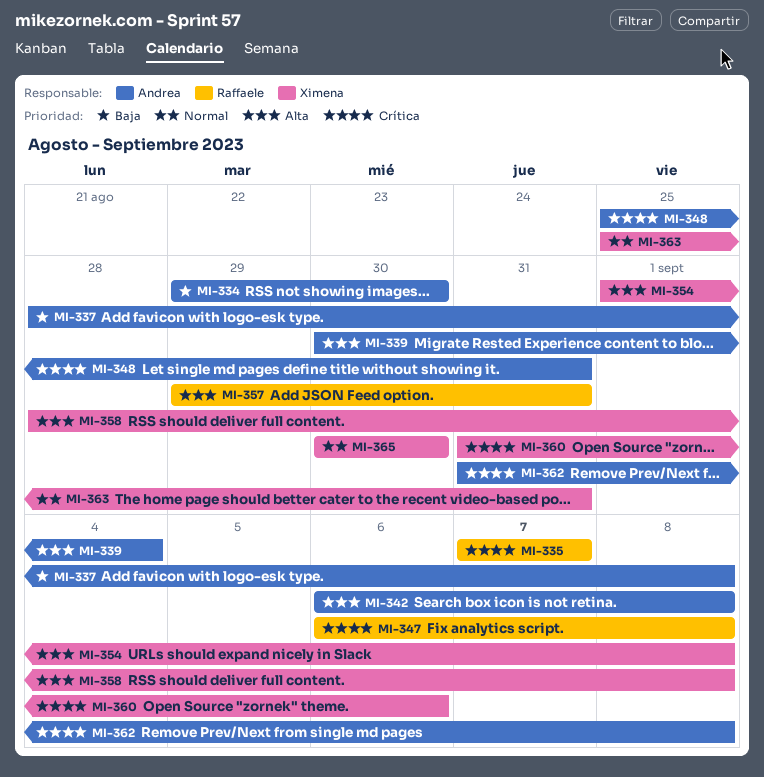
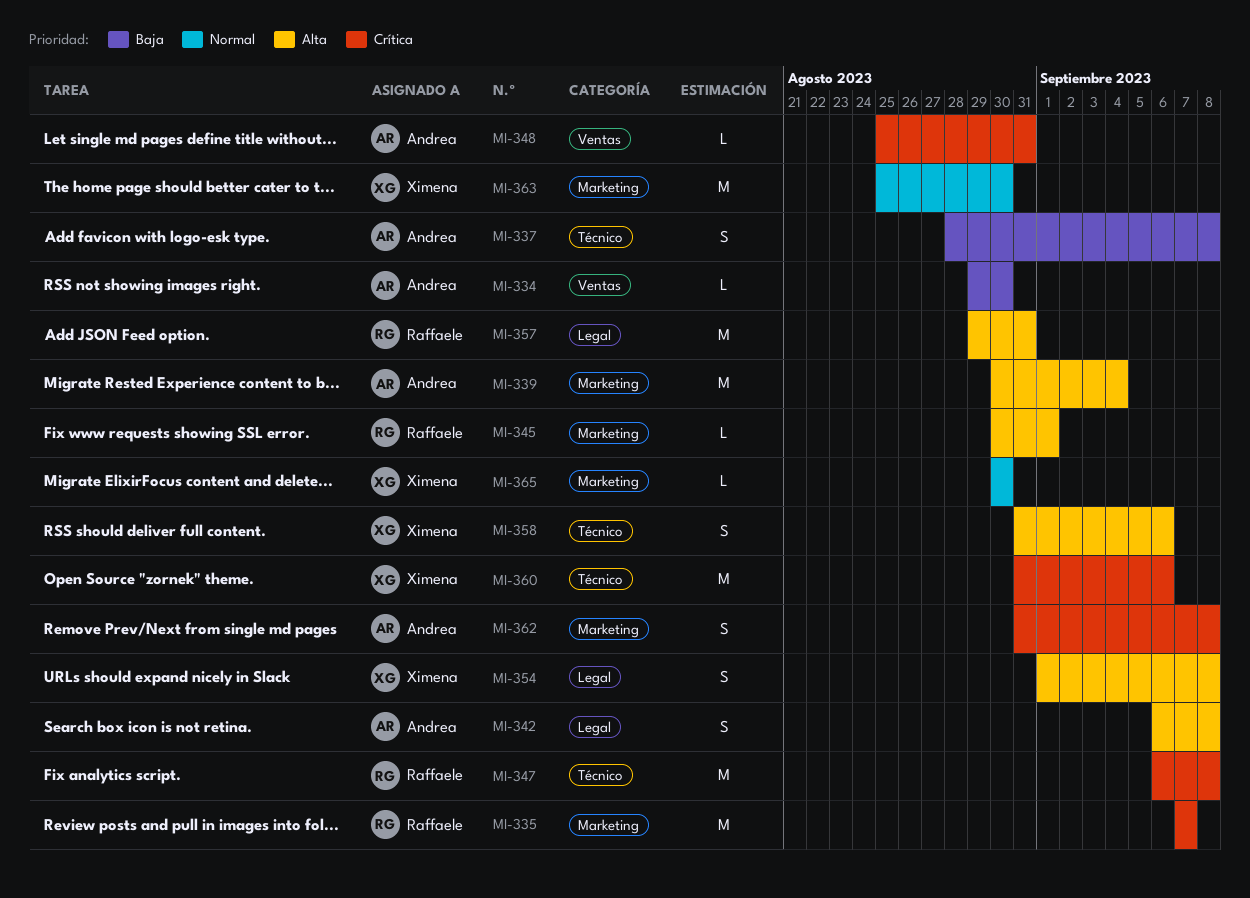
MI-345: none -> present
MI-358, start: Aug 28 -> Aug 31
MI-358, due: Sep 8 -> Sep 6
MI-363, due: Aug 31 -> Aug 30

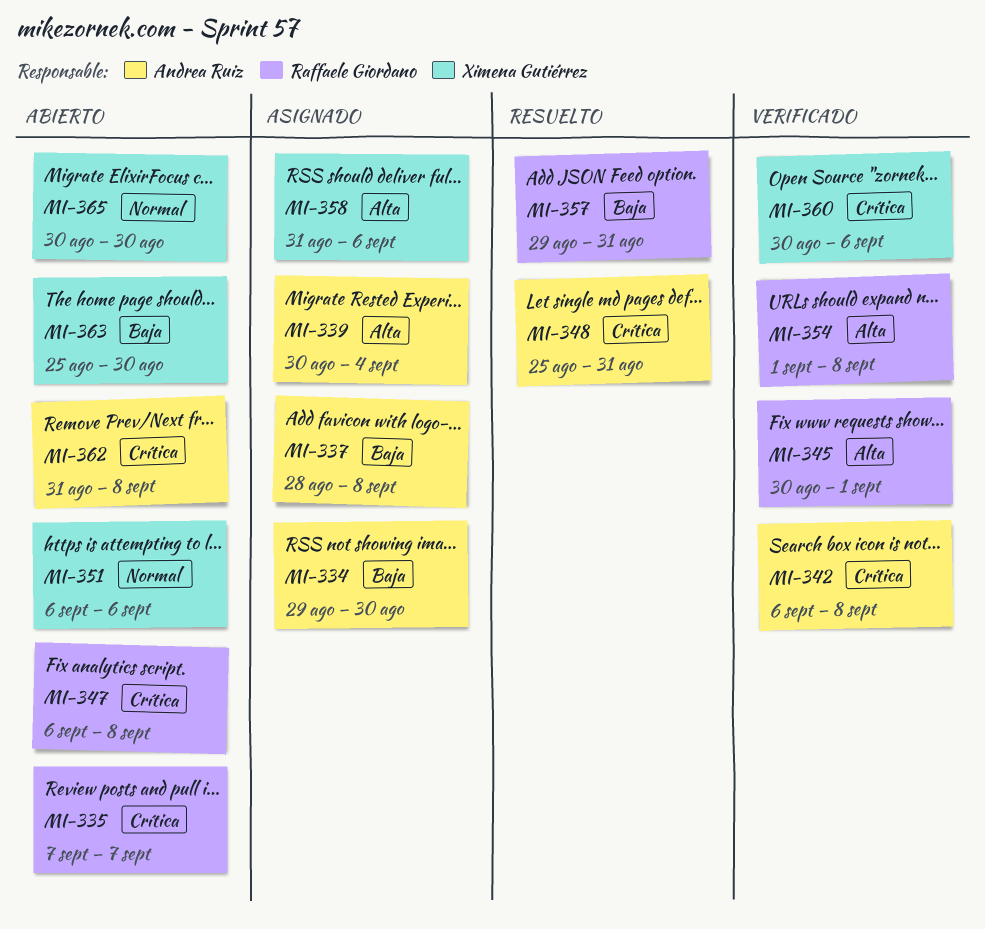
MI-342, priority: Alta -> Crítica
MI-351: none -> present
MI-354, owner: Ximena Gutiérrez -> Raffaele Giordano
MI-357, priority: Alta -> Baja
MI-360, start: Aug 31 -> Aug 30
MI-363, priority: Normal -> Baja

